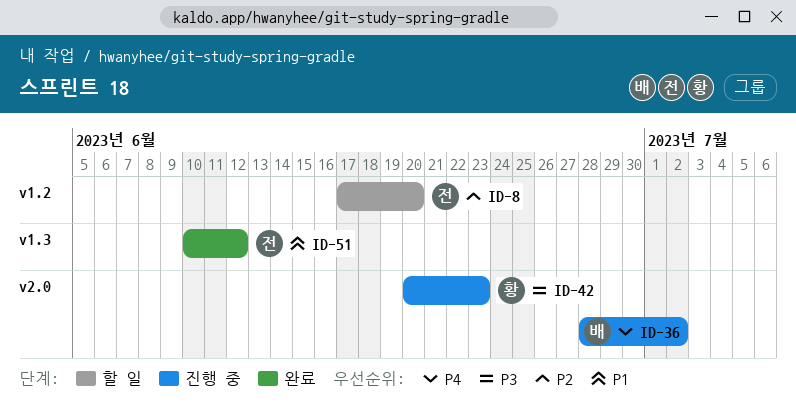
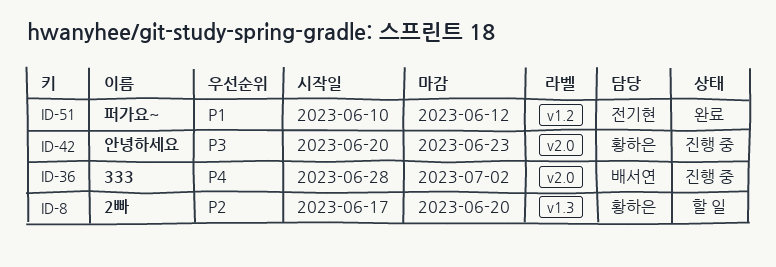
ID-8, owner: 전기현 -> 황하은
ID-8, label: v1.2 -> v1.3
ID-51, label: v1.3 -> v1.2

